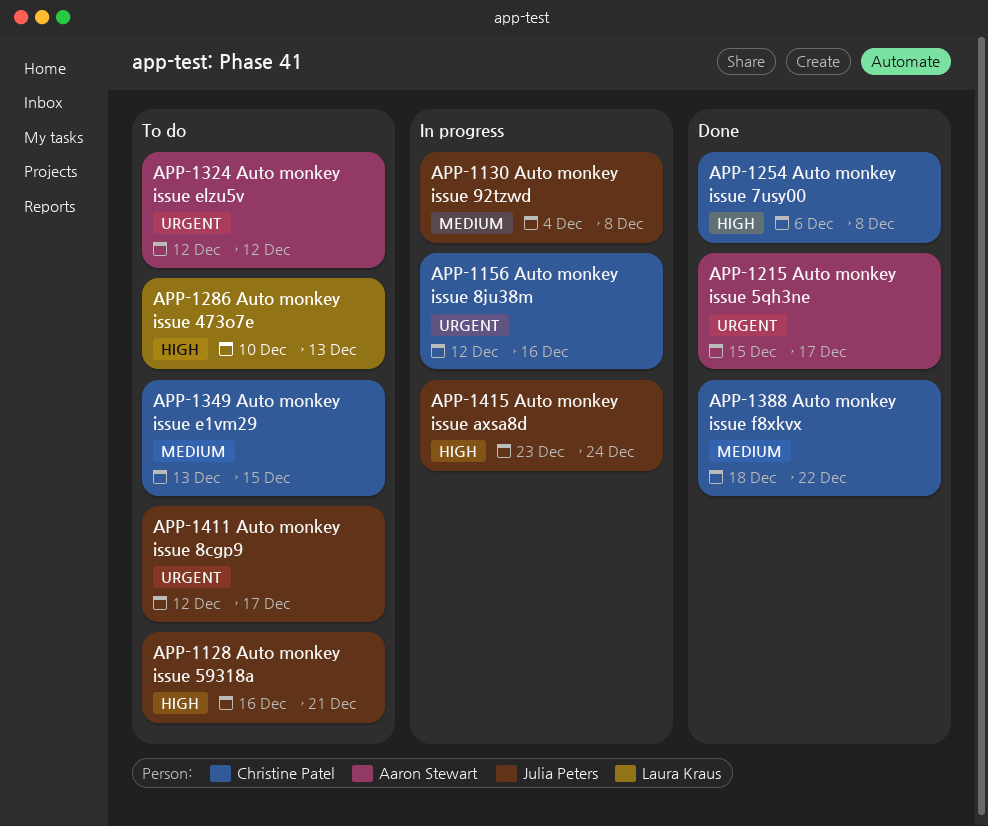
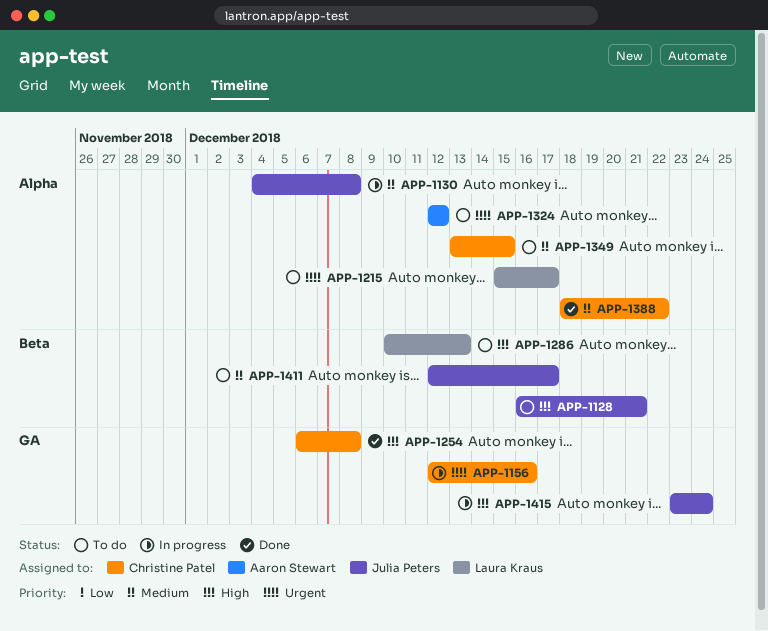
APP-1215, status: Done -> To do
APP-1215, owner: Aaron Stewart -> Laura Kraus
APP-1411, priority: Urgent -> Medium

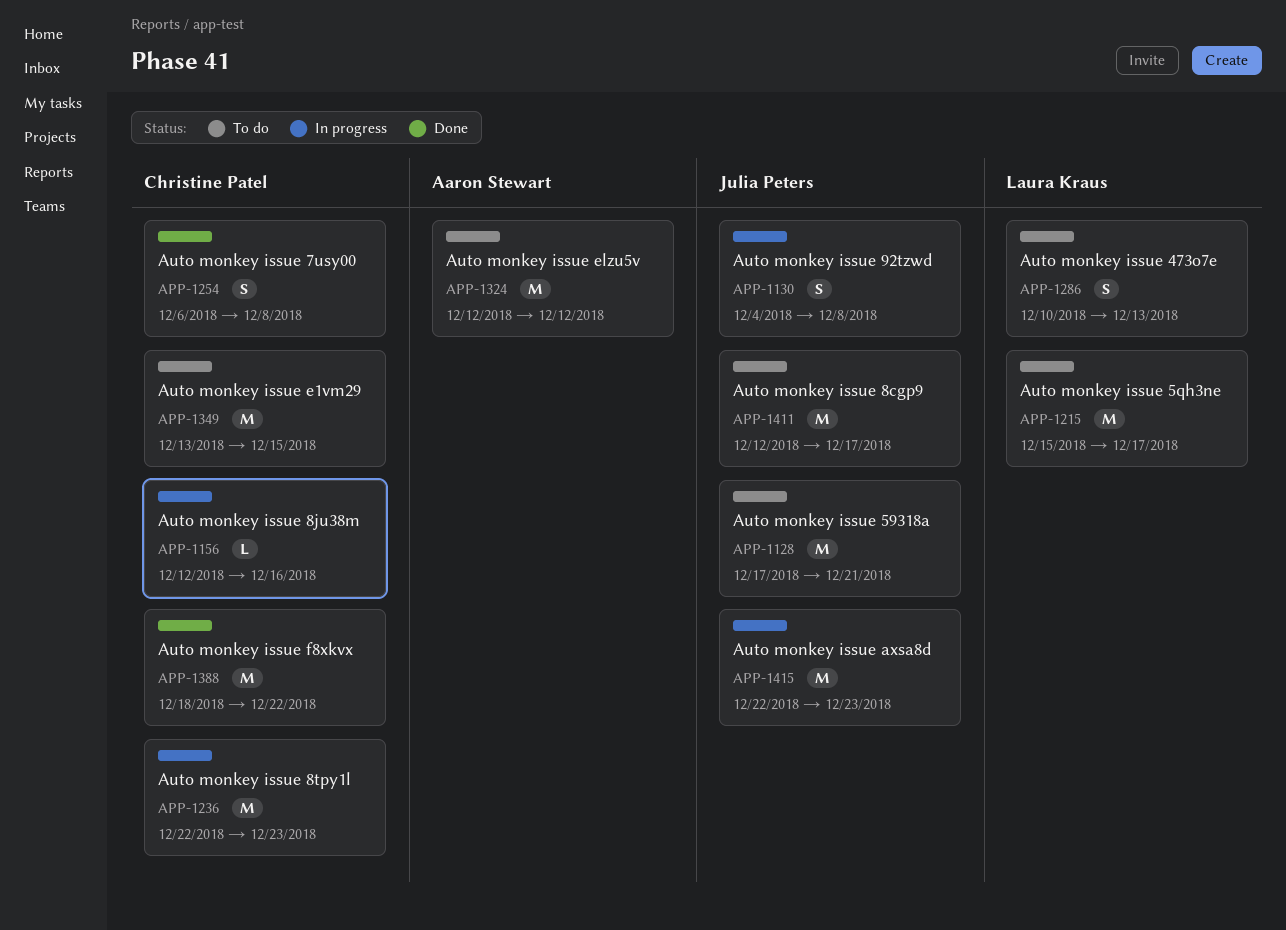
APP-1128, start: Dec 16 -> Dec 17
APP-1236: none -> present
APP-1415, start: Dec 23 -> Dec 22
APP-1415, due: Dec 24 -> Dec 23

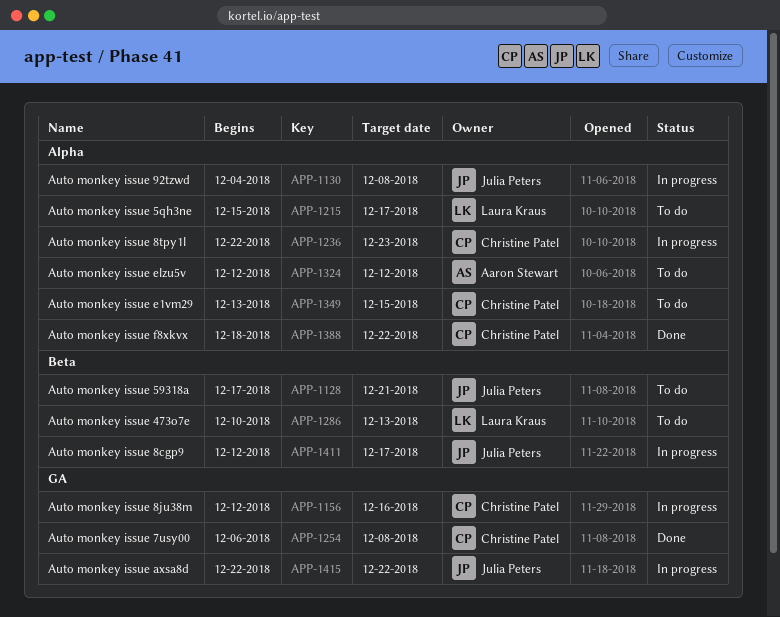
APP-1411, status: To do -> In progress
APP-1415, due: Dec 23 -> Dec 22

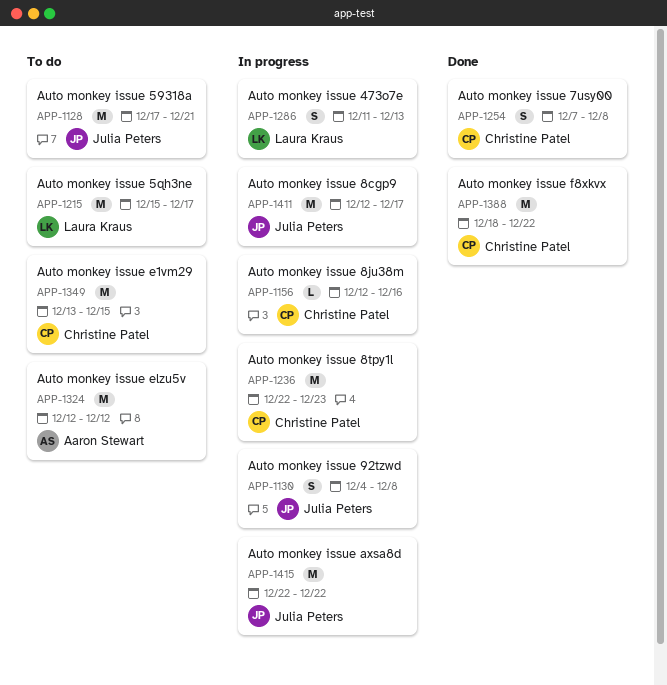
APP-1254, start: Dec 6 -> Dec 7
APP-1286, status: To do -> In progress
APP-1286, start: Dec 10 -> Dec 11

